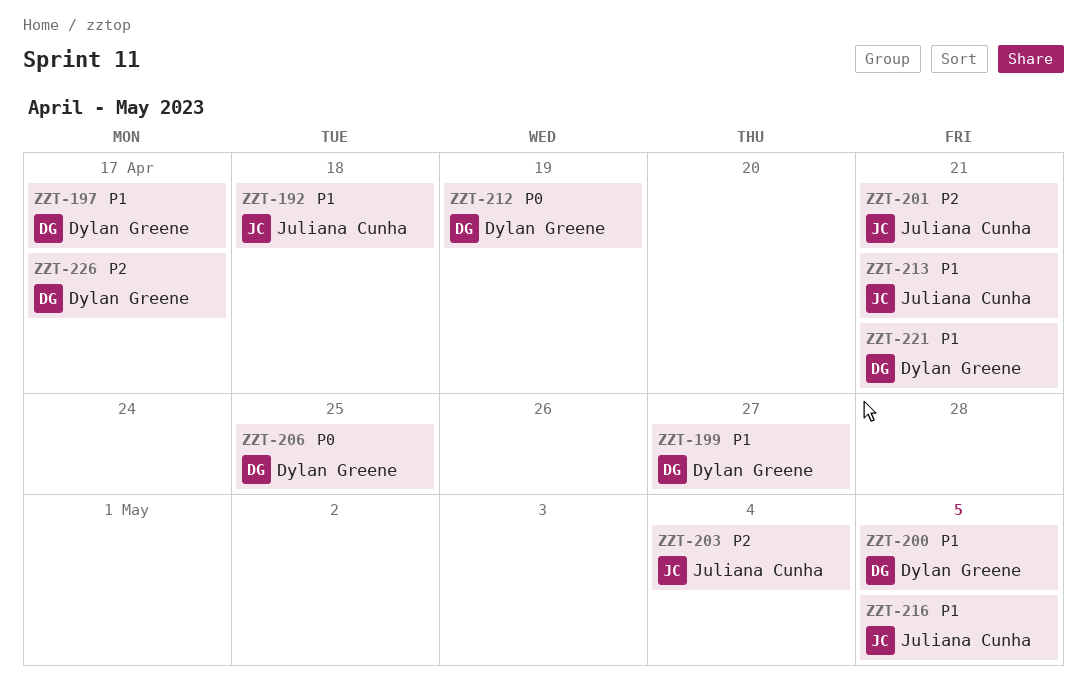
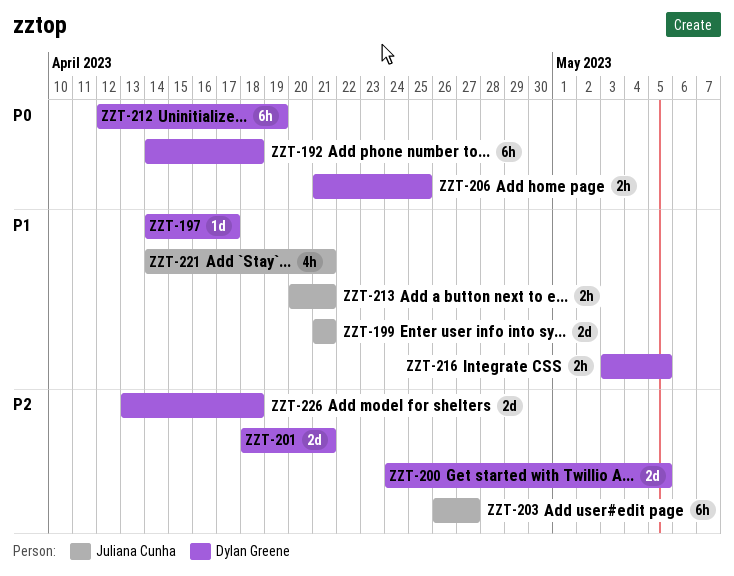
ZZT-192, owner: Juliana Cunha -> Dylan Greene
ZZT-192, priority: P1 -> P0
ZZT-199, owner: Dylan Greene -> Juliana Cunha
ZZT-199, due: Apr 27 -> Apr 21
ZZT-200, priority: P1 -> P2
ZZT-201, owner: Juliana Cunha -> Dylan Greene
ZZT-203, due: May 4 -> Apr 27
ZZT-216, owner: Juliana Cunha -> Dylan Greene
ZZT-221, owner: Dylan Greene -> Juliana Cunha
ZZT-226, due: Apr 17 -> Apr 18

